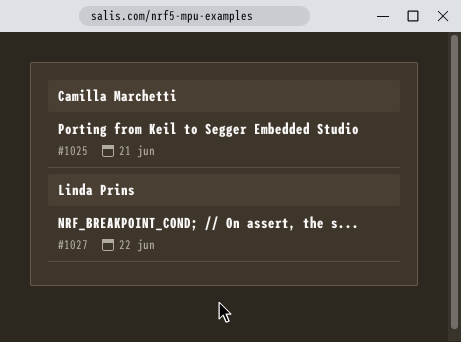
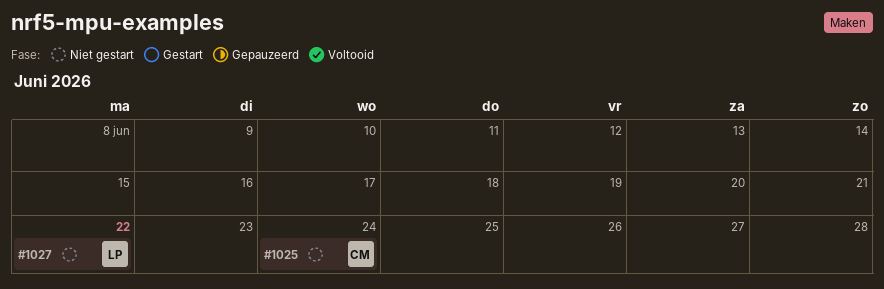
#1025, due: Jun 21 -> Jun 24

